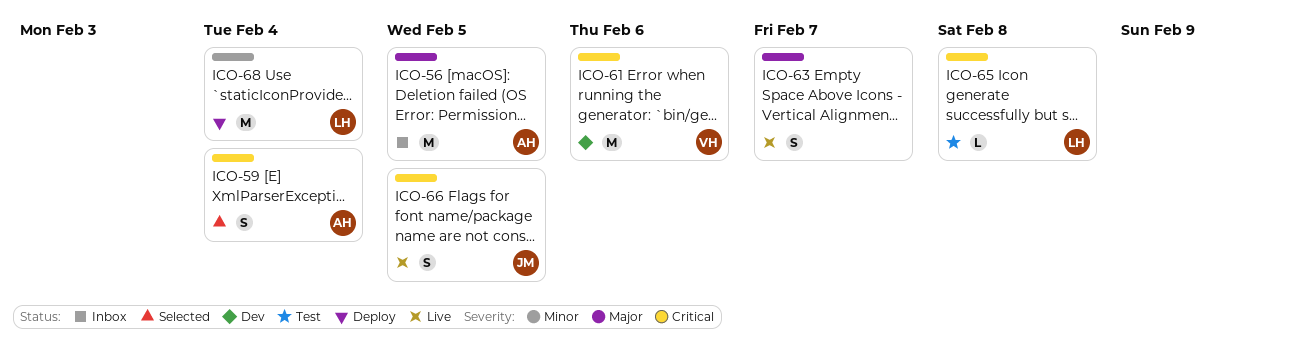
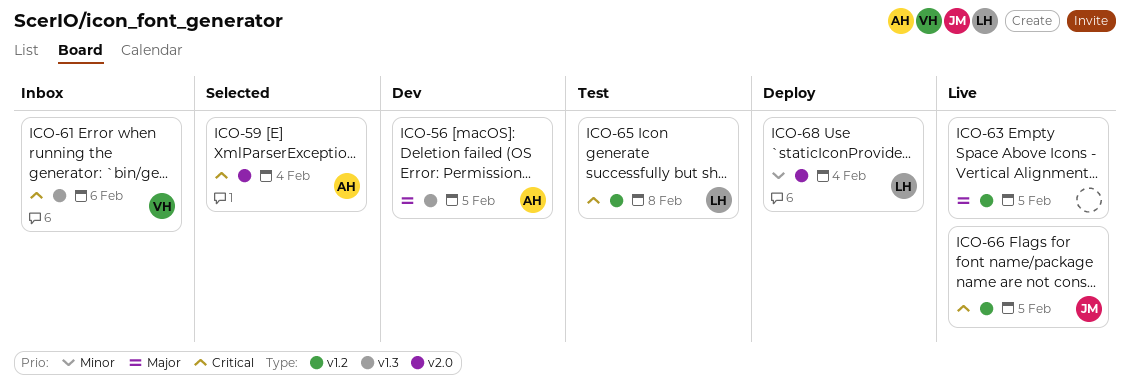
ICO-56, status: Inbox -> Dev
ICO-61, status: Dev -> Inbox
ICO-63, due: Feb 7 -> Feb 5

